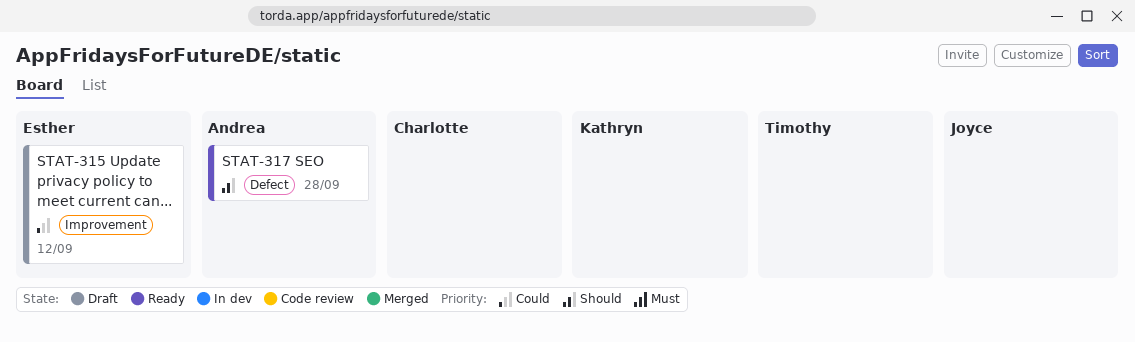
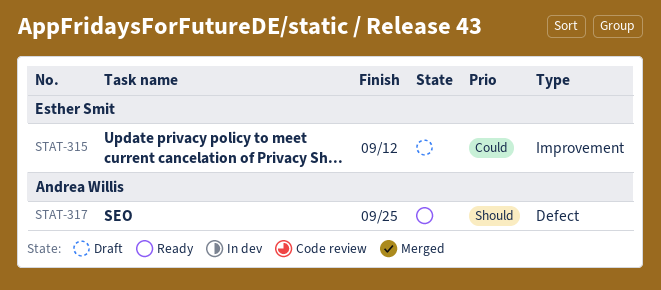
STAT-317, due: Sep 28 -> Sep 25

